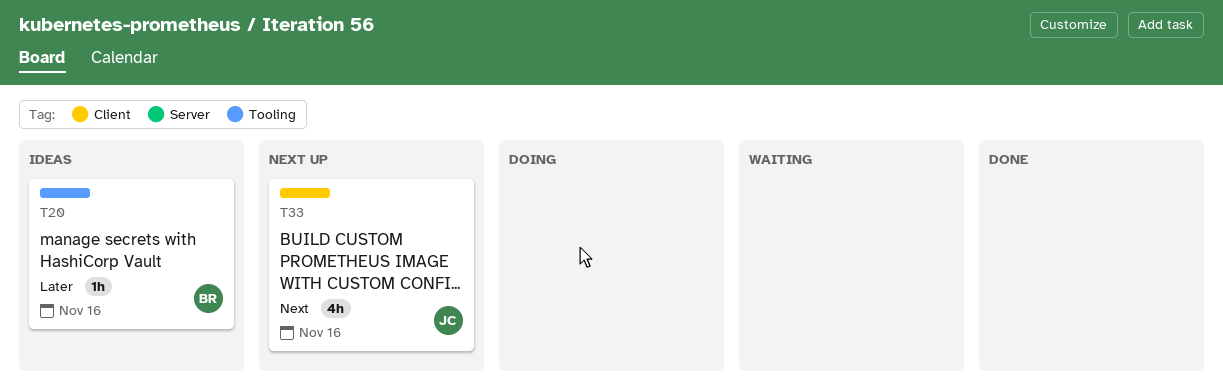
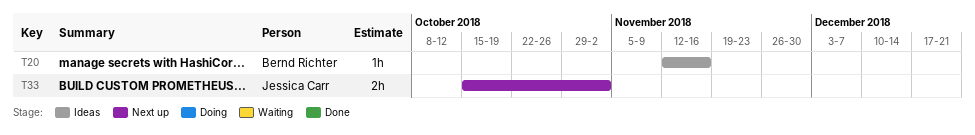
T33, estimate: 4h -> 2h
T33, due: Nov 16 -> Nov 2

